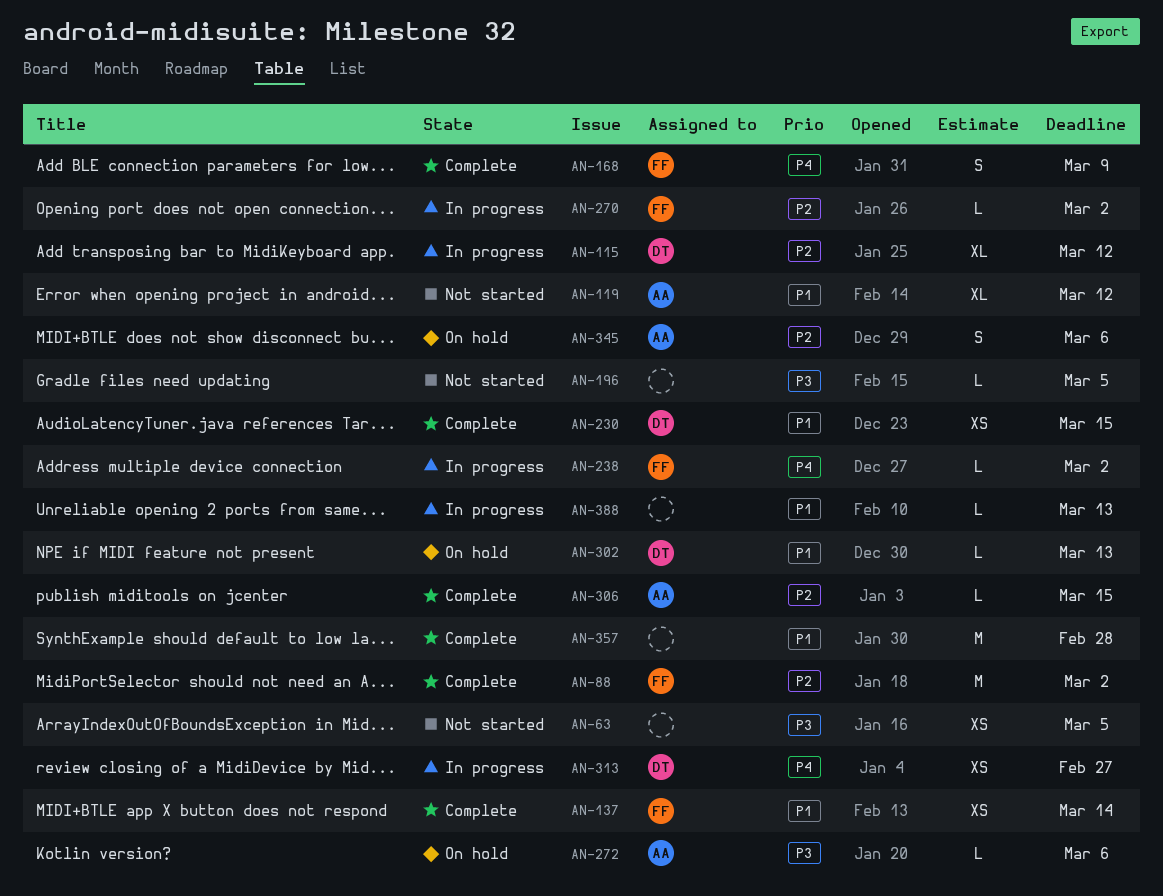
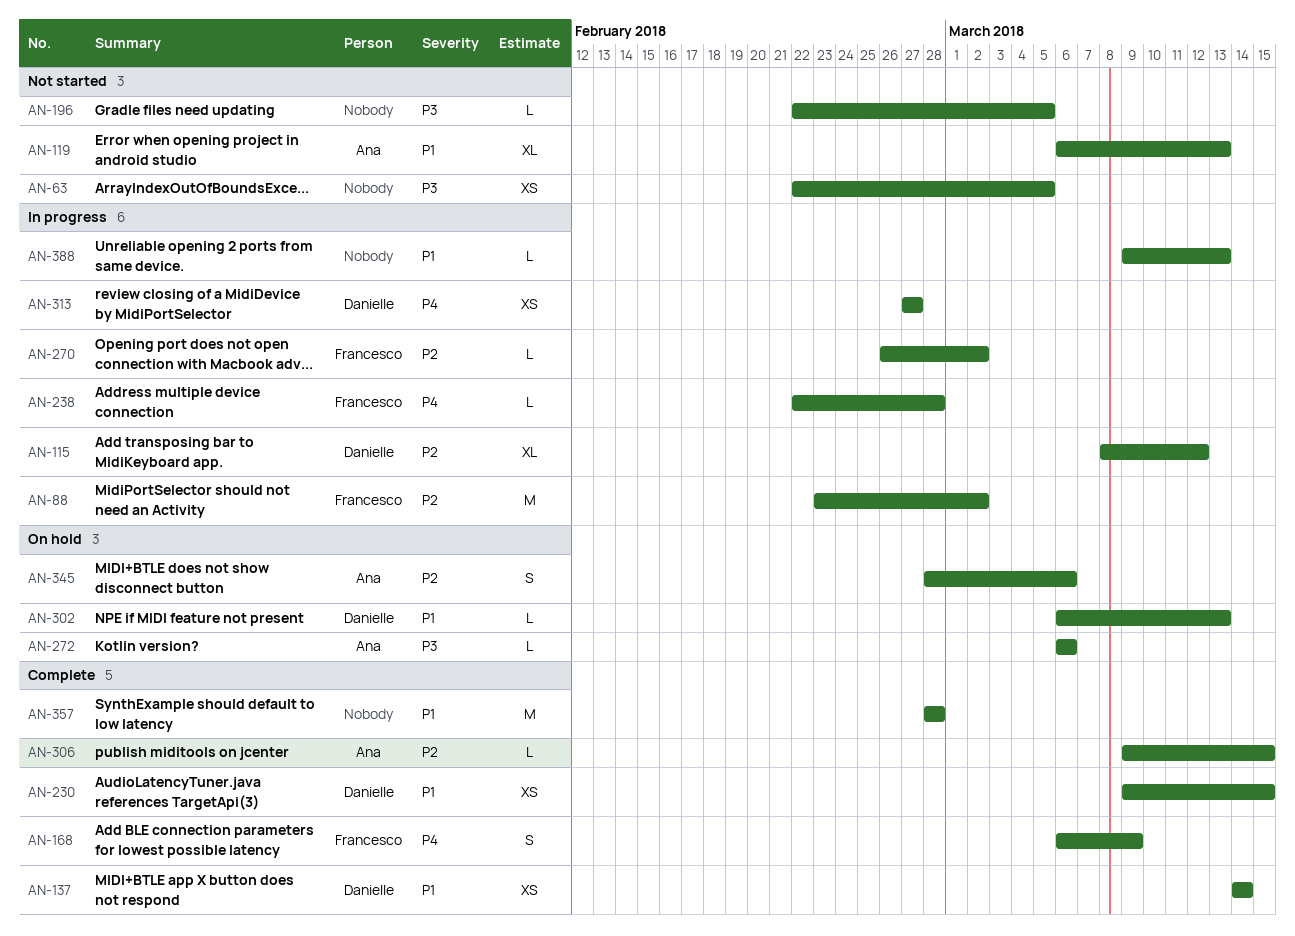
AN-88, status: Complete -> In progress
AN-119, due: Mar 12 -> Mar 13
AN-137, owner: Francesco -> Danielle
AN-238, due: Mar 2 -> Feb 28

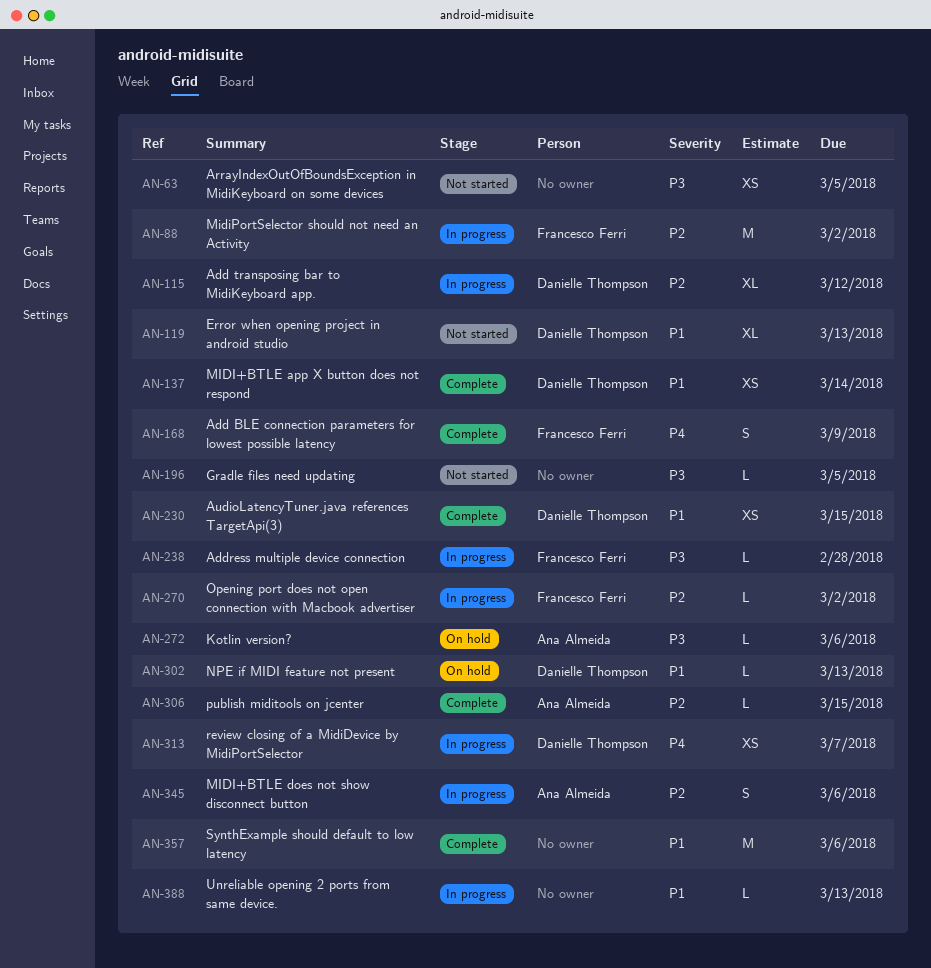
AN-119, owner: Ana Almeida -> Danielle Thompson
AN-238, priority: P4 -> P3
AN-313, due: Feb 27 -> Mar 7
AN-345, status: On hold -> In progress
AN-357, due: Feb 28 -> Mar 6

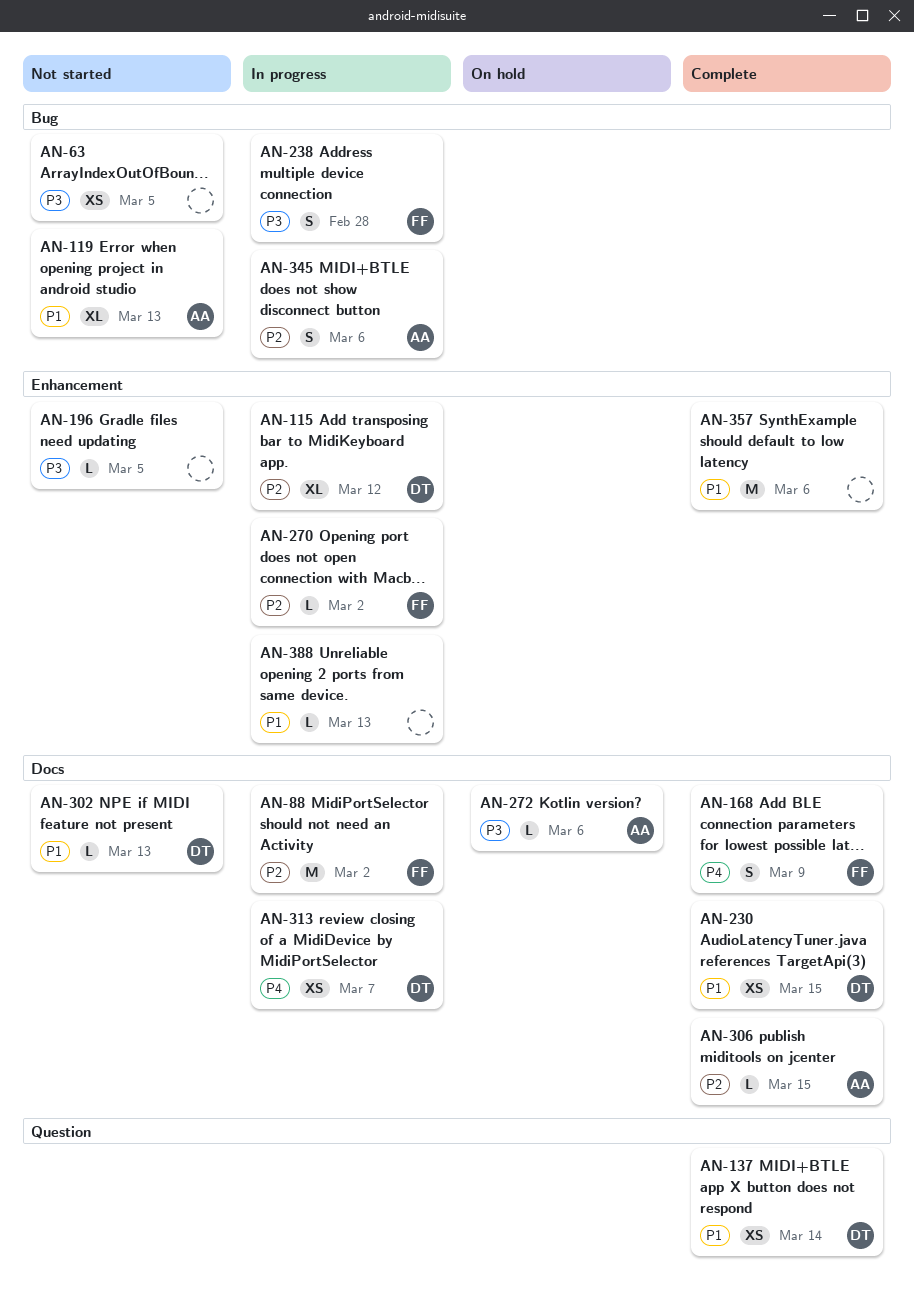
AN-119, owner: Danielle Thompson -> Ana Almeida
AN-238, estimate: L -> S
AN-302, status: On hold -> Not started

